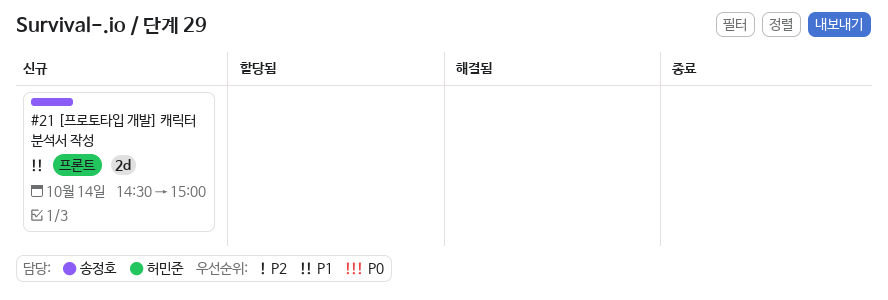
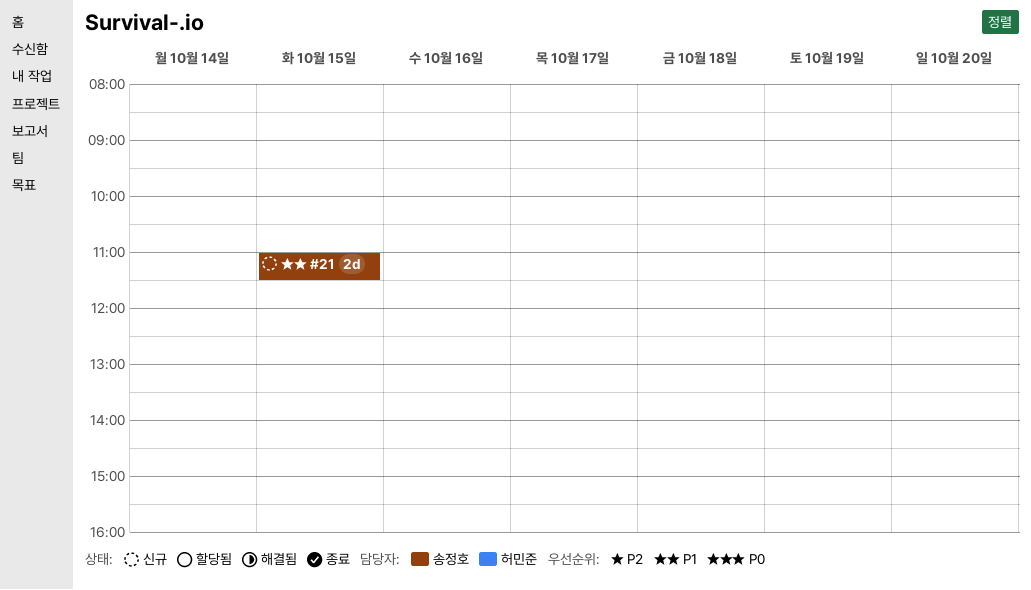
#21, day: Oct 14 -> Oct 15
#21, begins: 14:30 -> 11:00
#21, ends: 15:00 -> 11:30

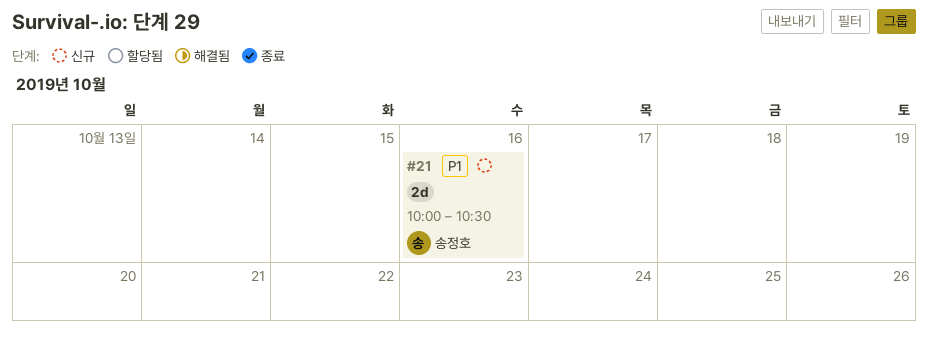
#21, day: Oct 15 -> Oct 16
#21, begins: 11:00 -> 10:00
#21, ends: 11:30 -> 10:30

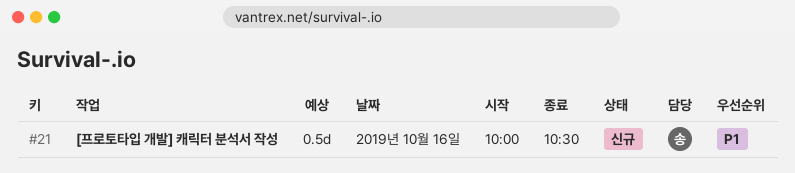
#21, estimate: 2d -> 0.5d

